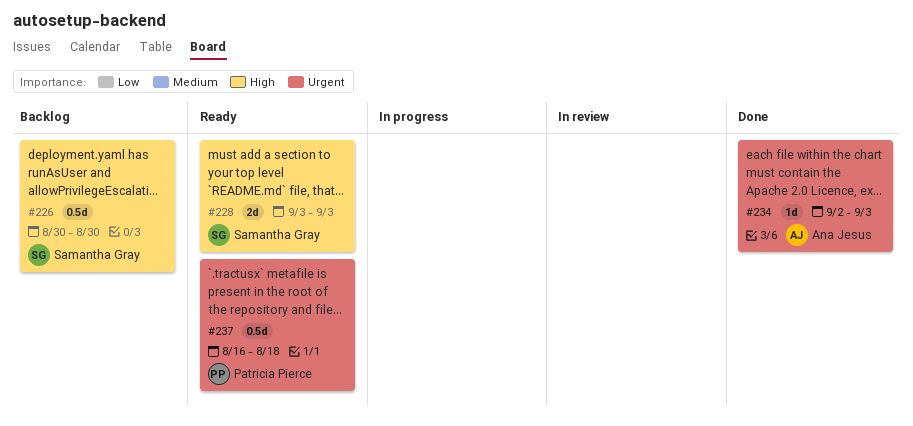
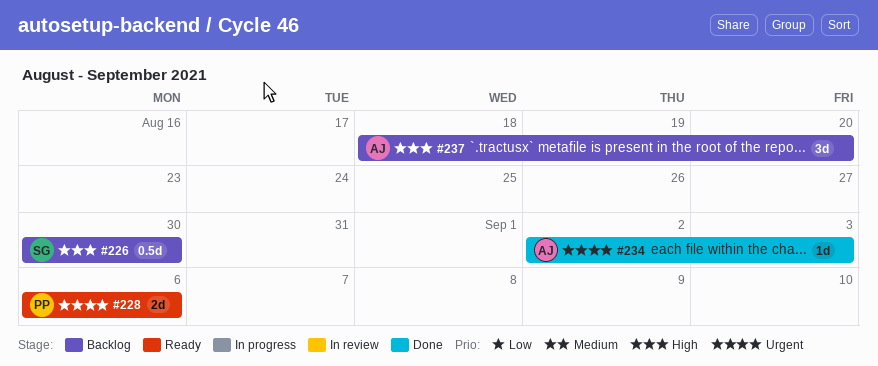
#228, owner: Samantha Gray -> Patricia Pierce
#228, priority: High -> Urgent
#228, start: Sep 3 -> Sep 6
#228, due: Sep 3 -> Sep 6
#237, status: Ready -> Backlog
#237, owner: Patricia Pierce -> Ana Jesus
#237, priority: Urgent -> High
#237, estimate: 0.5d -> 3d
#237, start: Aug 16 -> Aug 18
#237, due: Aug 18 -> Aug 20

